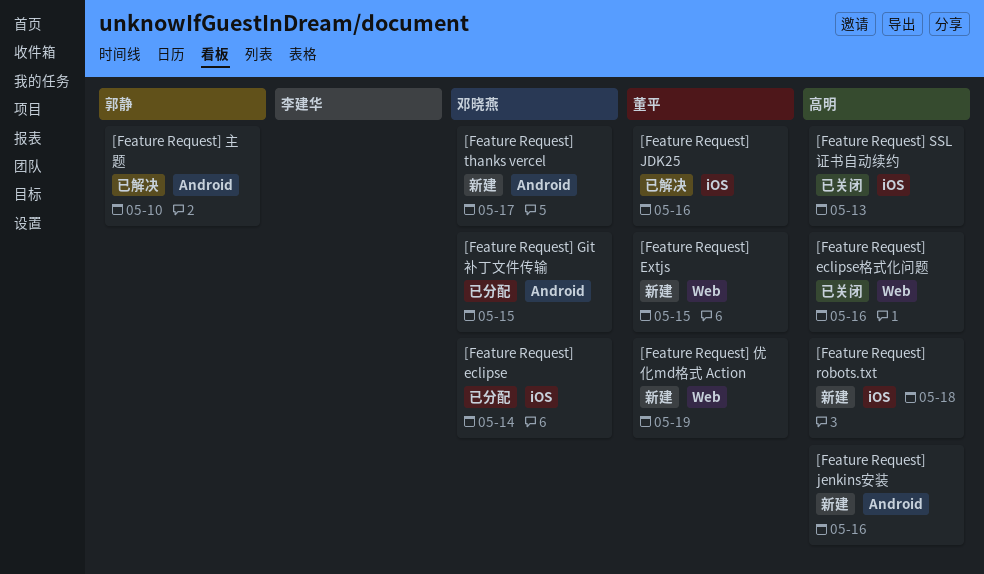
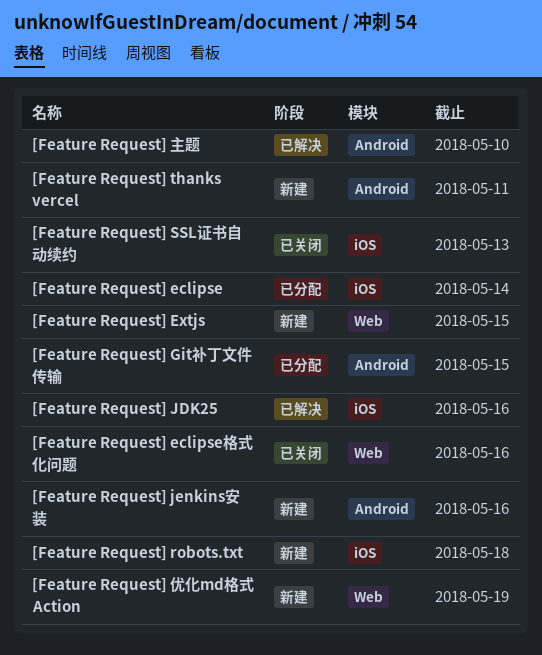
[Feature Request] thanks vercel, due: May 17 -> May 11

